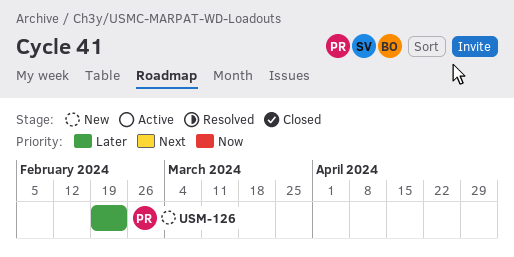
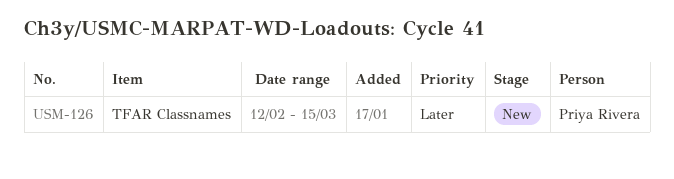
USM-126, start: Feb 19 -> Feb 12
USM-126, due: Feb 23 -> Mar 15

